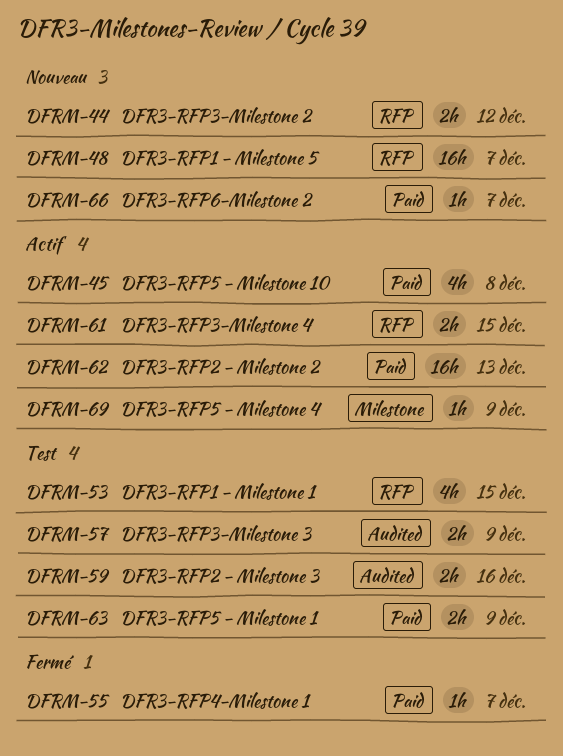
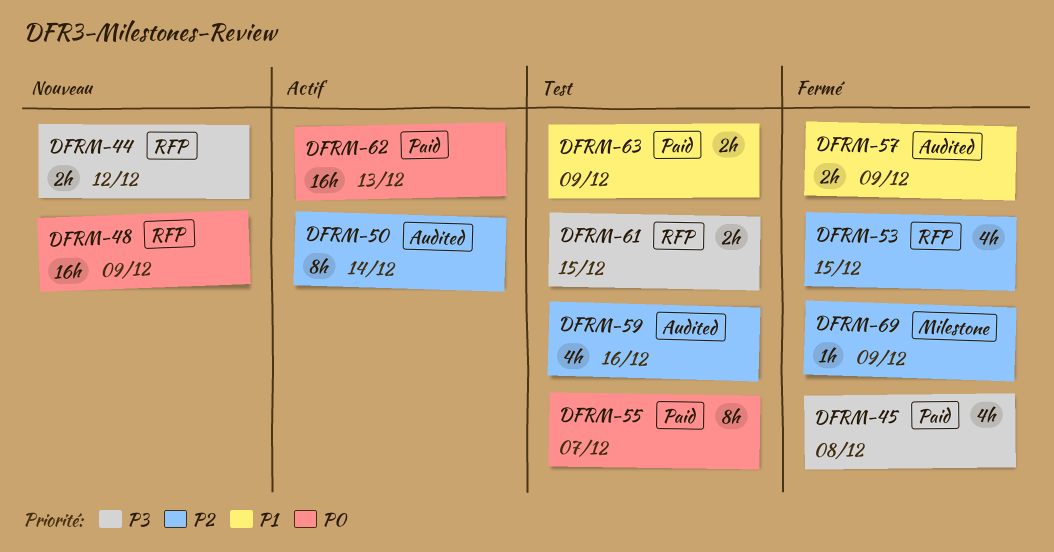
DFRM-45, status: Actif -> Fermé
DFRM-48, due: Dec 7 -> Dec 9
DFRM-50: none -> present
DFRM-53, status: Test -> Fermé
DFRM-55, status: Fermé -> Test
DFRM-55, estimate: 1h -> 8h
DFRM-57, status: Test -> Fermé
DFRM-59, estimate: 2h -> 4h
DFRM-61, status: Actif -> Test
DFRM-66: present -> none
DFRM-69, status: Actif -> Fermé

